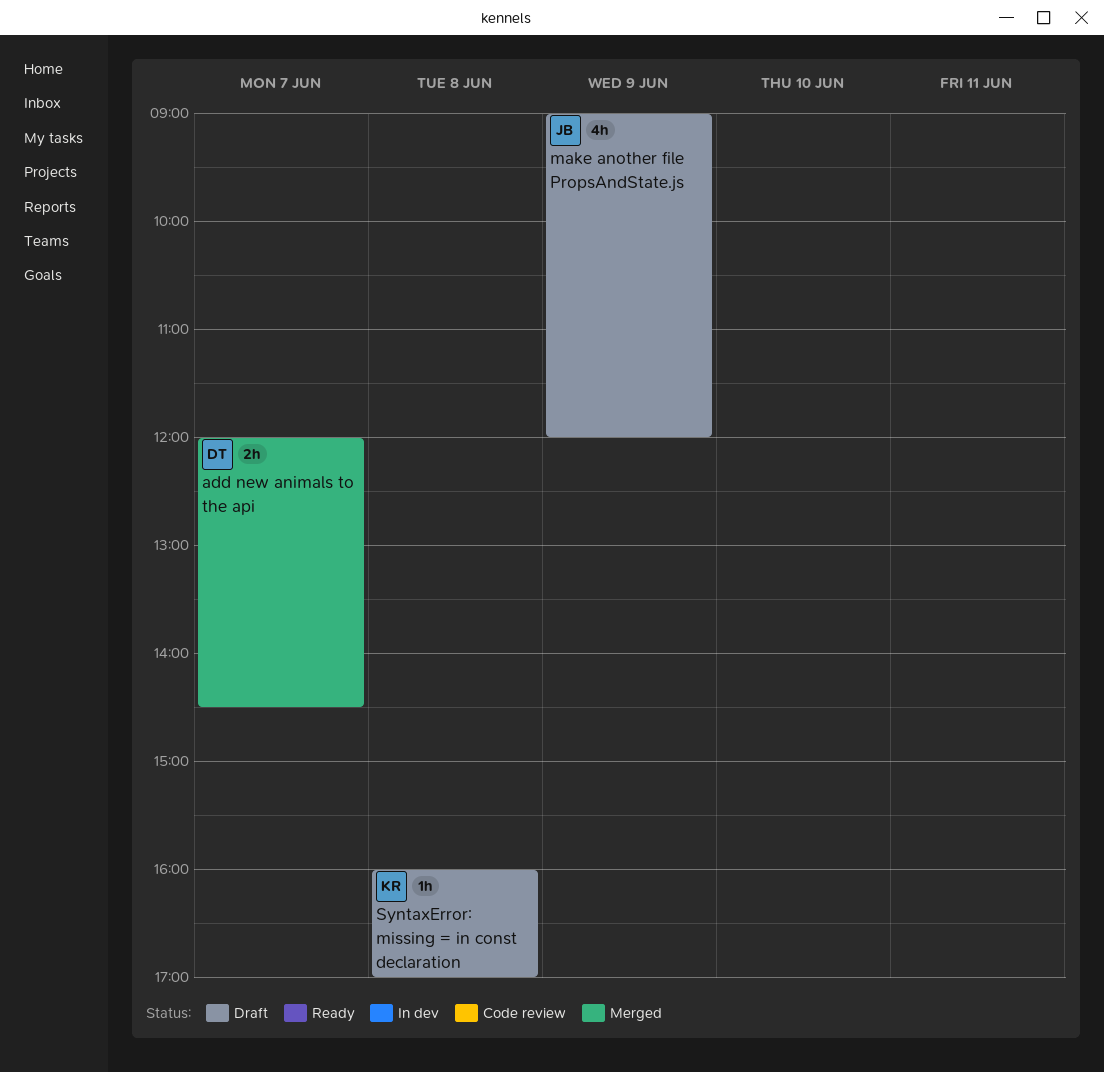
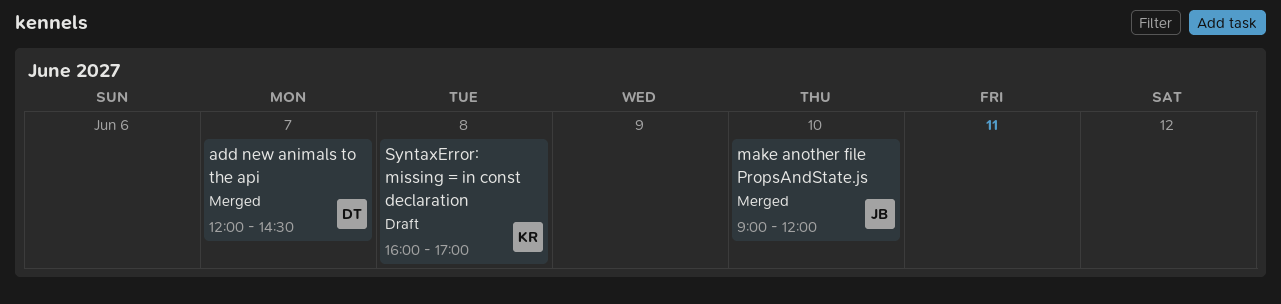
make another file PropsAndState.js, status: Draft -> Merged
make another file PropsAndState.js, day: Jun 9 -> Jun 10

